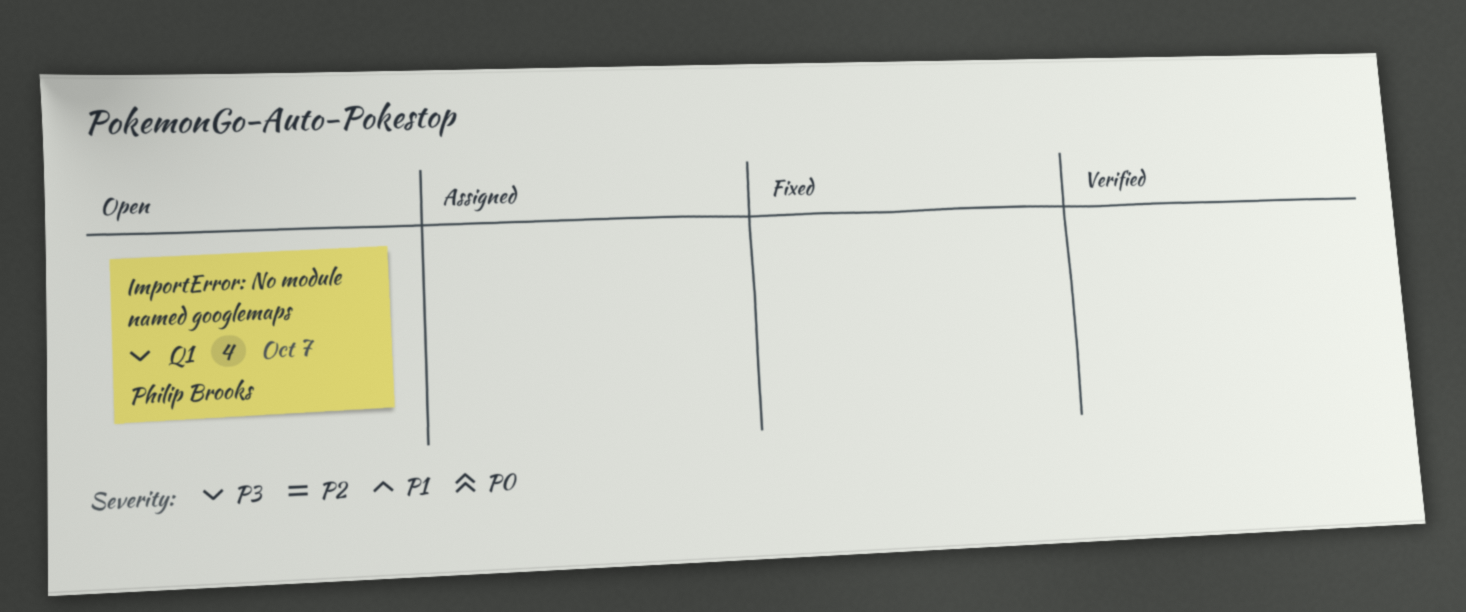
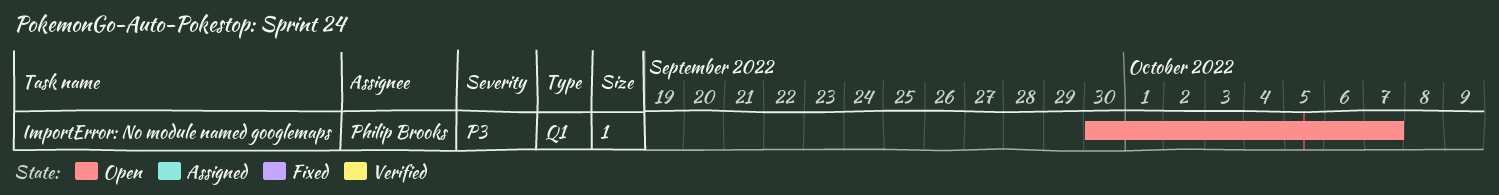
ImportError: No module named googlemaps, estimate: 4 -> 1

